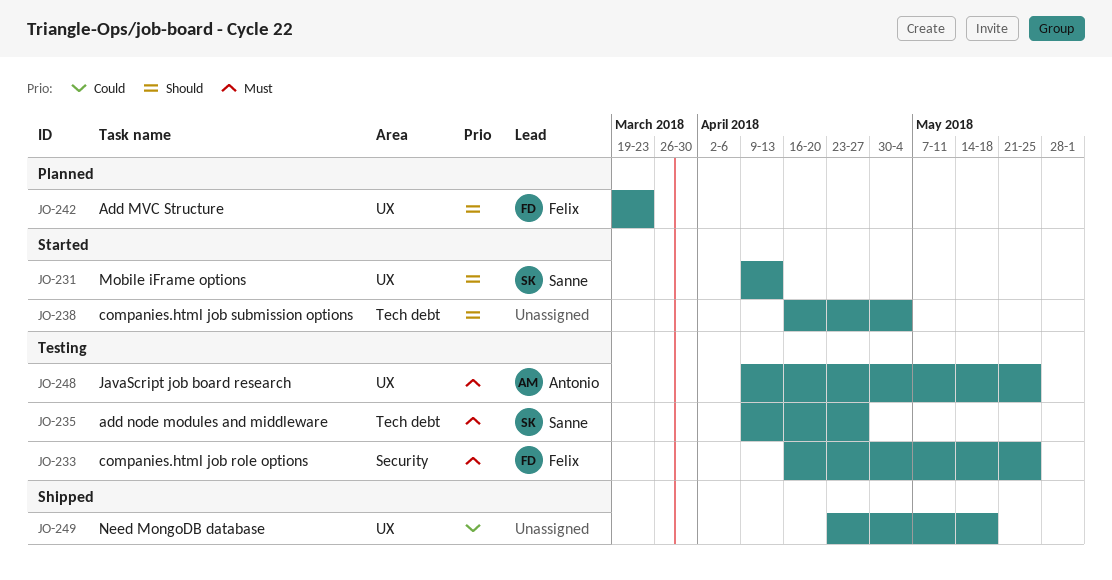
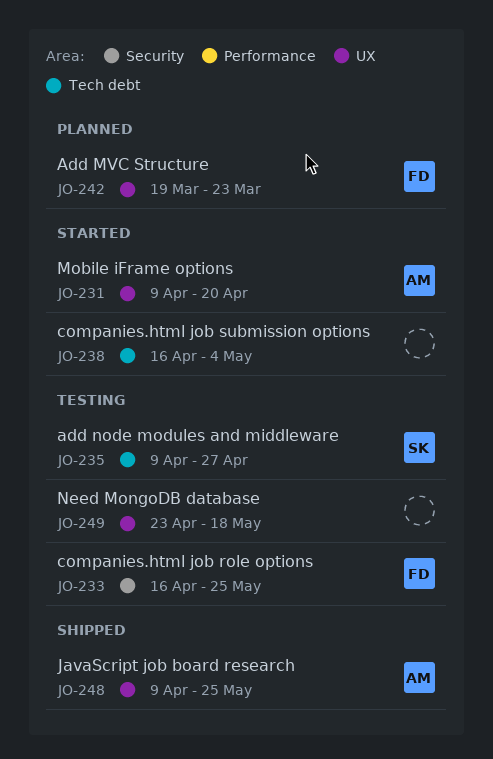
JO-231, owner: Sanne -> Antonio
JO-231, due: Apr 13 -> Apr 20
JO-248, status: Testing -> Shipped
JO-249, status: Shipped -> Testing

